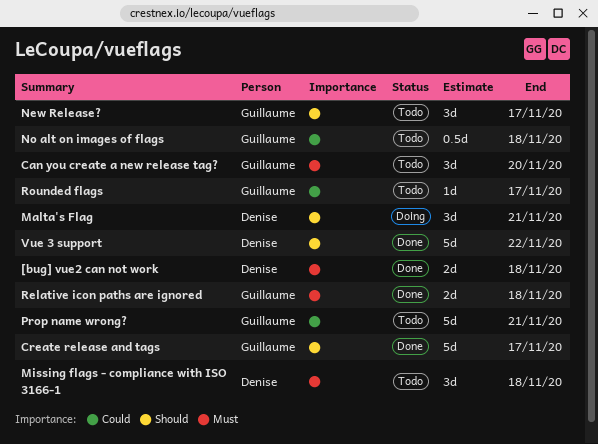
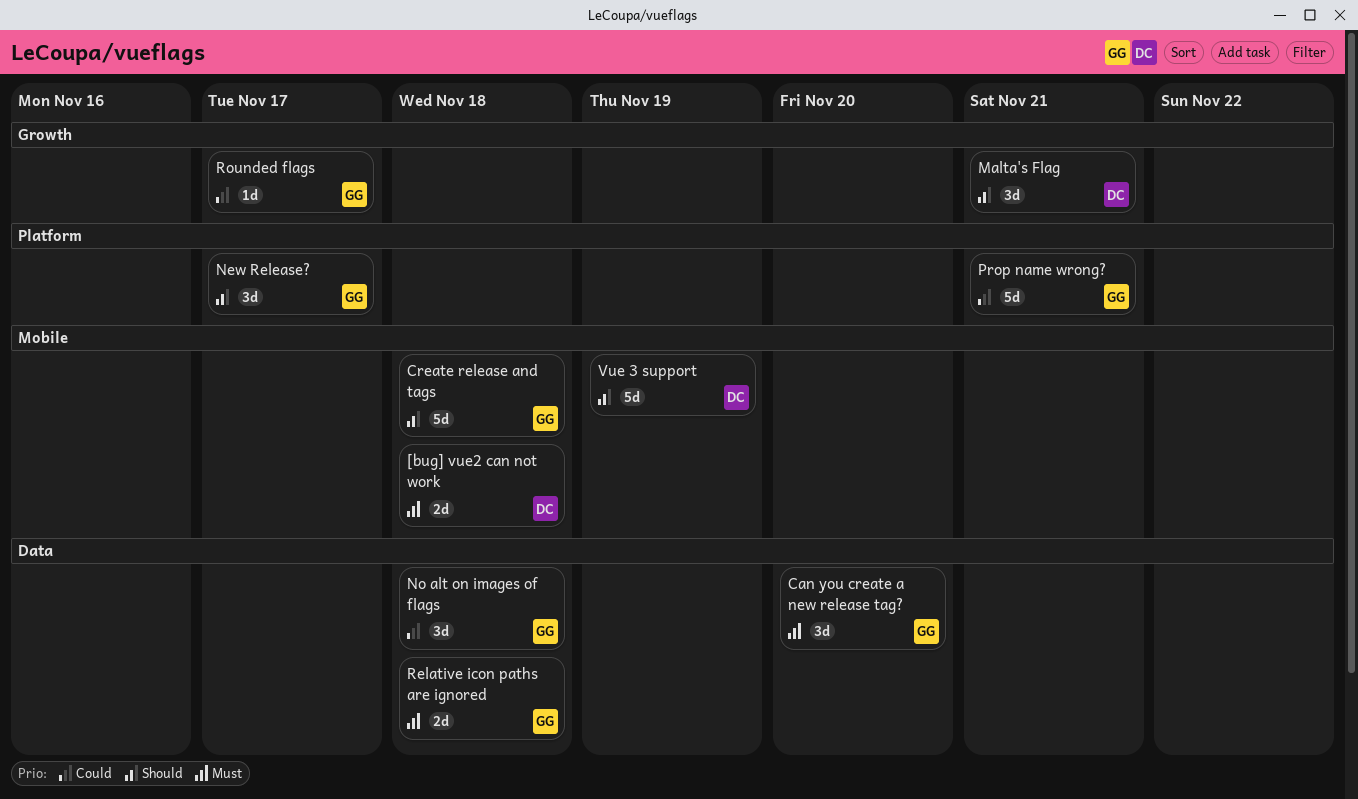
Create release and tags, due: Nov 17 -> Nov 18
Missing flags - compliance with ISO 3166-1: present -> none
No alt on images of flags, estimate: 0.5d -> 3d
Vue 3 support, due: Nov 22 -> Nov 19

